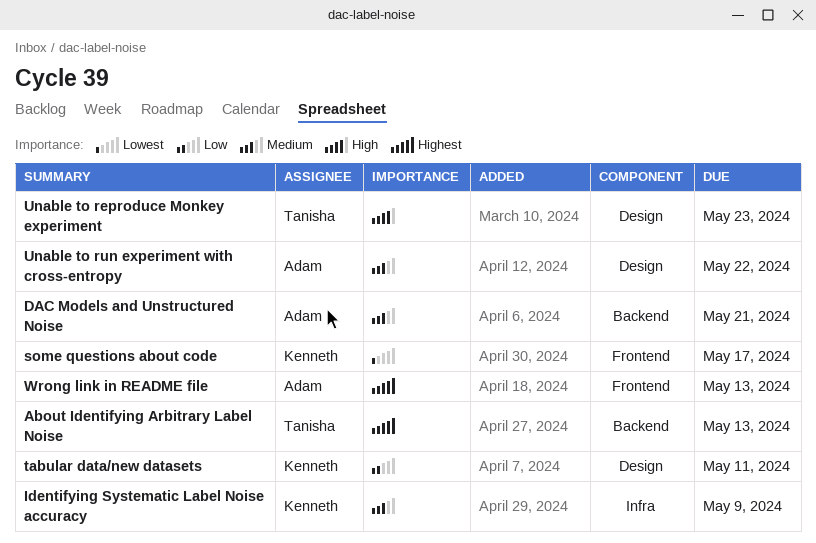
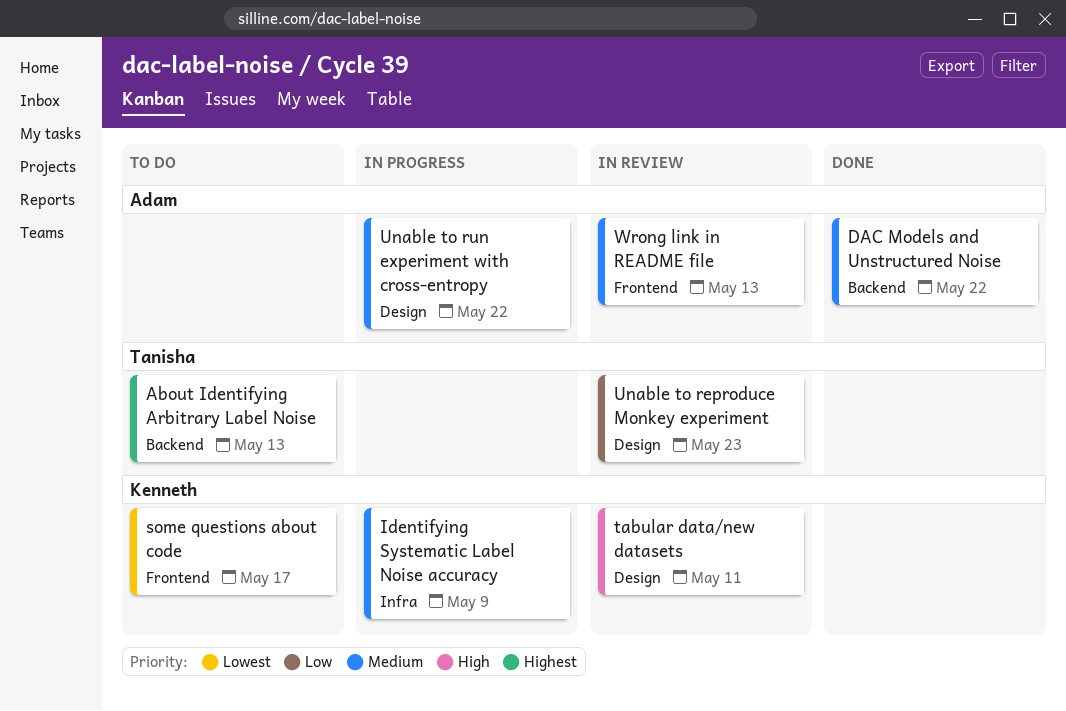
DAC Models and Unstructured Noise, due: May 21 -> May 22
tabular data/new datasets, priority: Low -> High
Unable to reproduce Monkey experiment, priority: High -> Low
Wrong link in README file, priority: Highest -> Medium

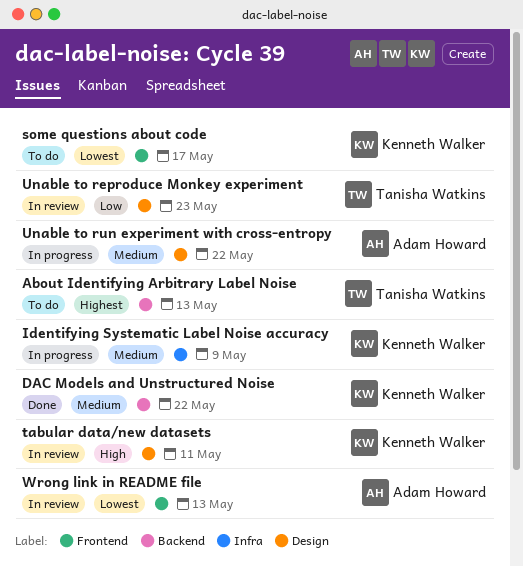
DAC Models and Unstructured Noise, owner: Adam Howard -> Kenneth Walker
Wrong link in README file, priority: Medium -> Lowest

